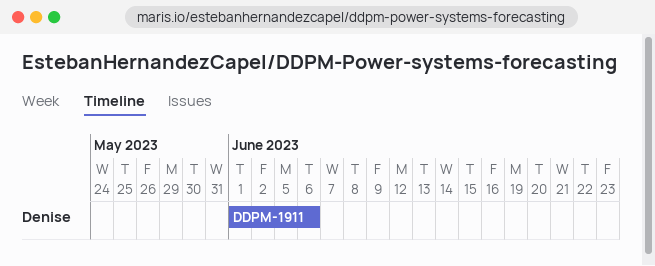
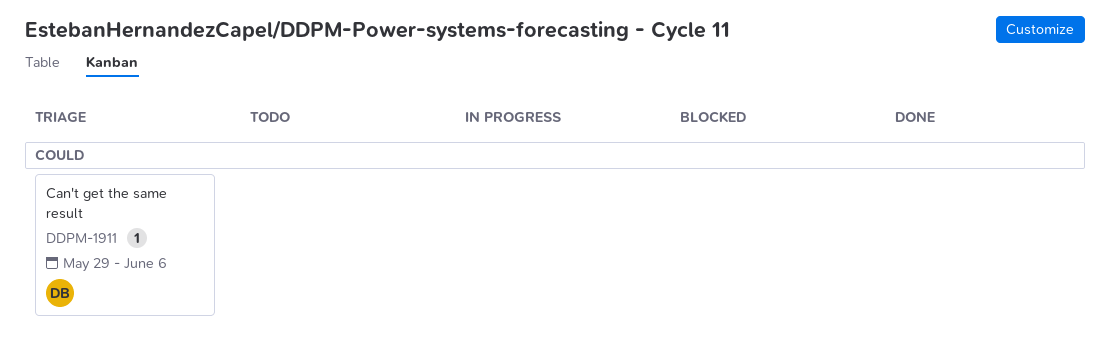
DDPM-1911, start: Jun 1 -> May 29

